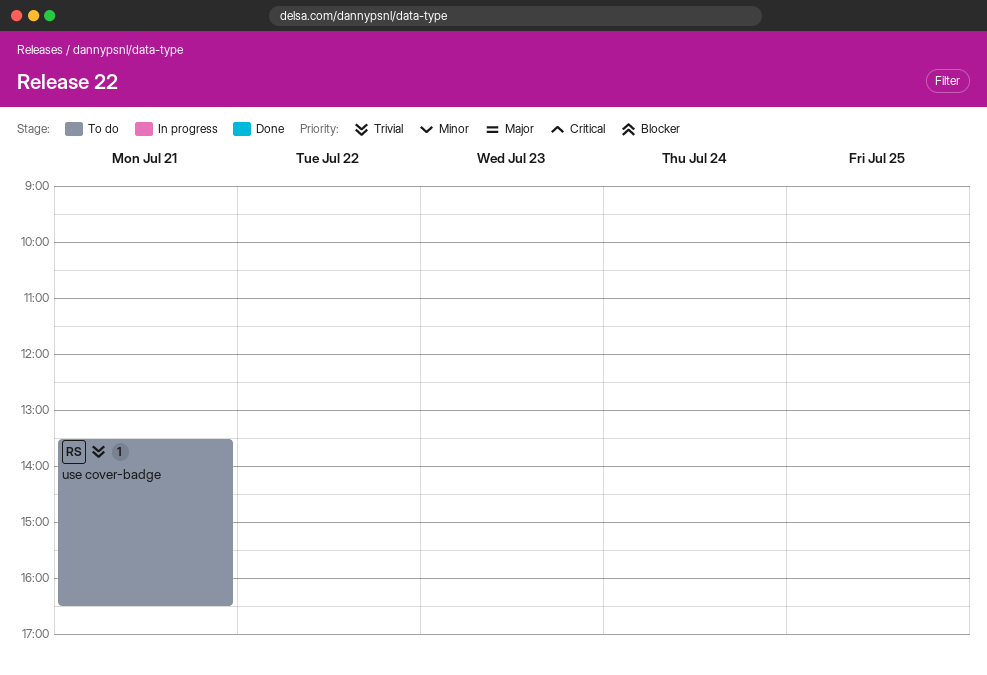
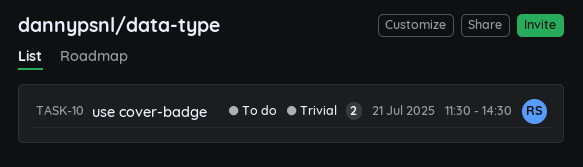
use cover-badge, estimate: 1 -> 2
use cover-badge, begins: 13:30 -> 11:30
use cover-badge, ends: 16:30 -> 14:30

